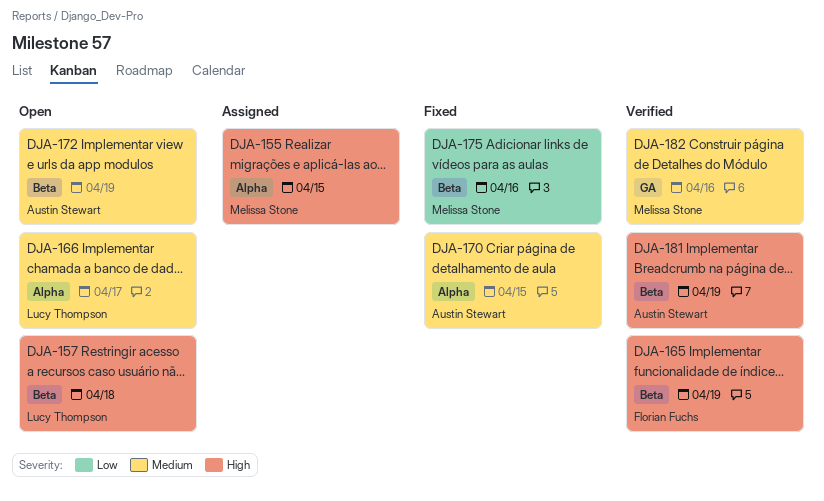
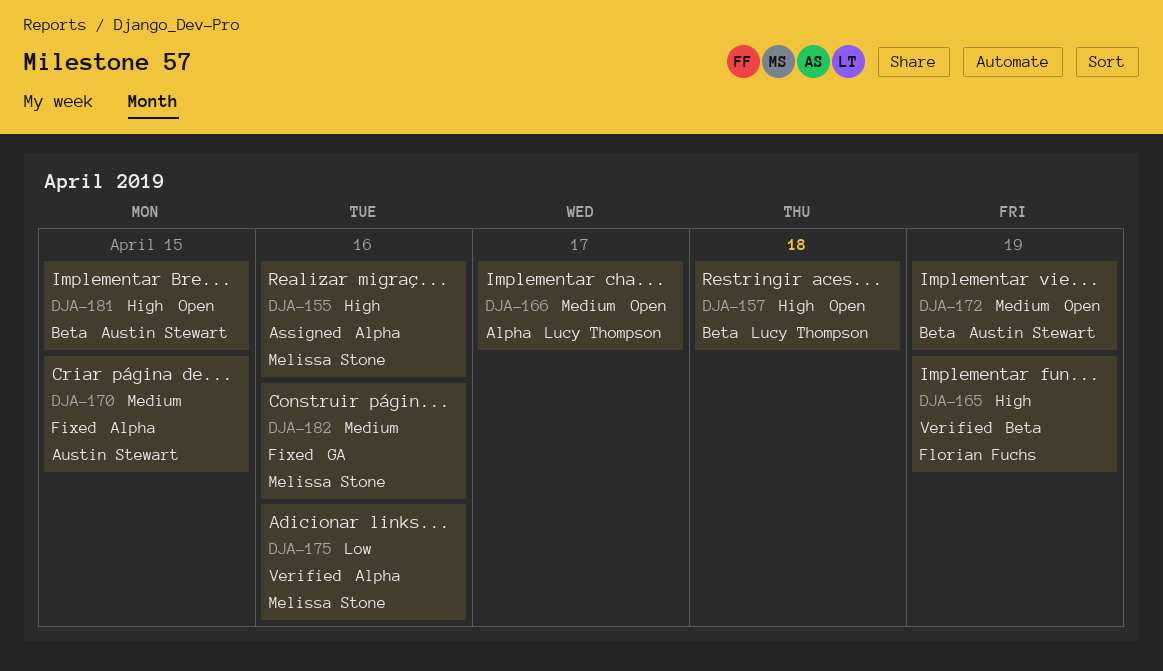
DJA-155, day: Apr 15 -> Apr 16
DJA-175, status: Fixed -> Verified
DJA-175, label: Beta -> Alpha
DJA-181, status: Verified -> Open
DJA-181, day: Apr 19 -> Apr 15
DJA-182, status: Verified -> Fixed

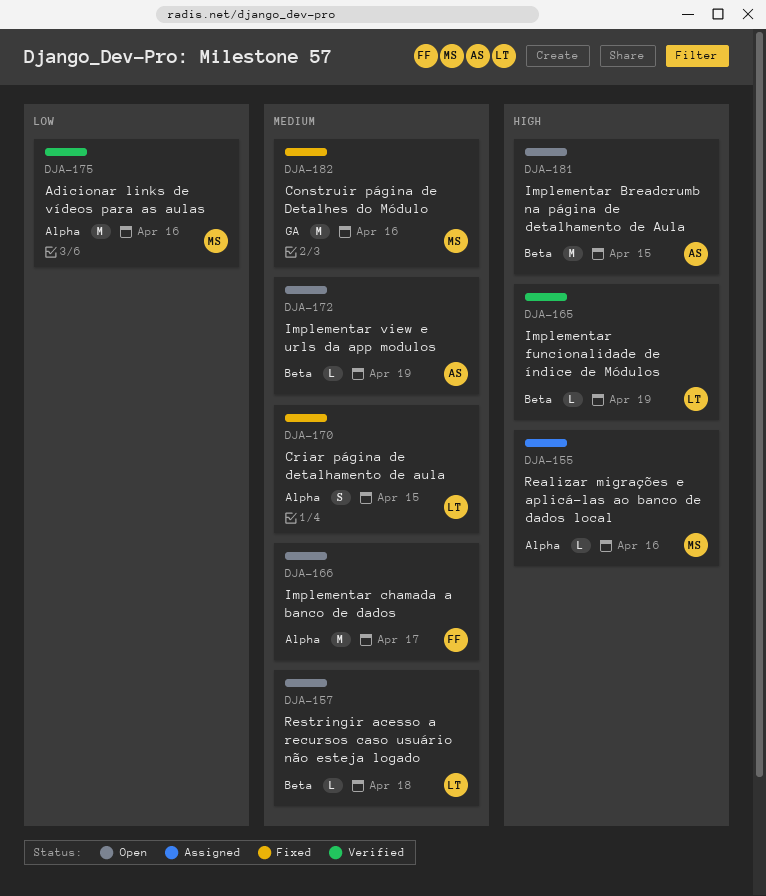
DJA-157, priority: High -> Medium
DJA-165, owner: Florian Fuchs -> Lucy Thompson
DJA-166, owner: Lucy Thompson -> Florian Fuchs
DJA-170, owner: Austin Stewart -> Lucy Thompson

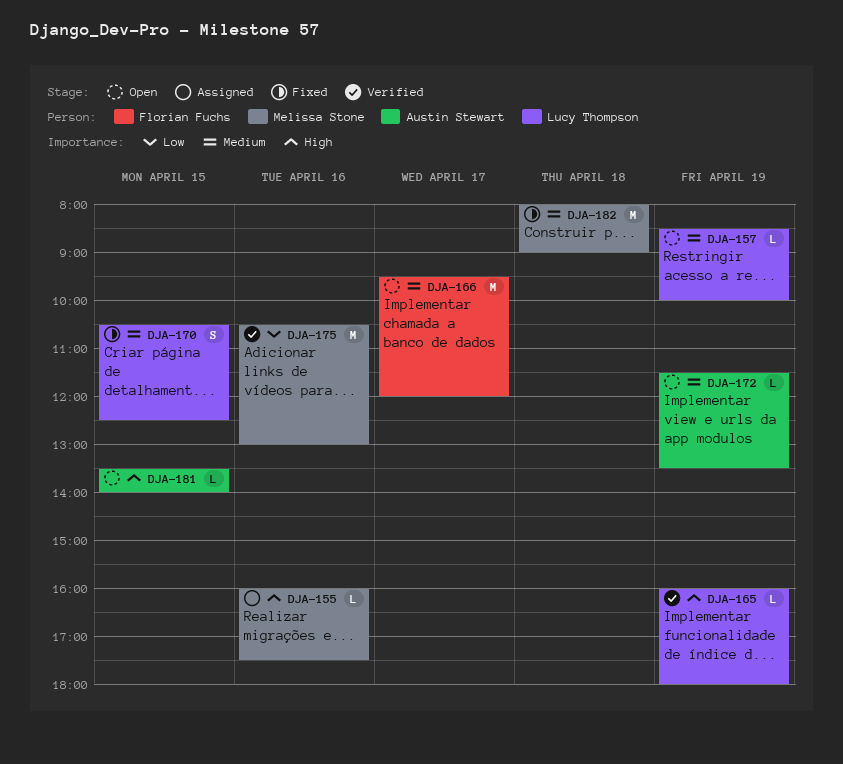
DJA-157, day: Apr 18 -> Apr 19
DJA-181, estimate: M -> L
DJA-182, day: Apr 16 -> Apr 18

